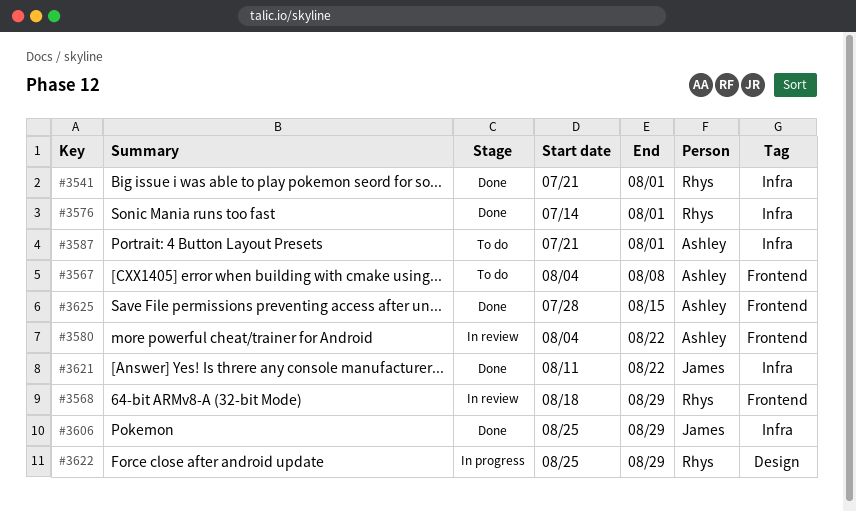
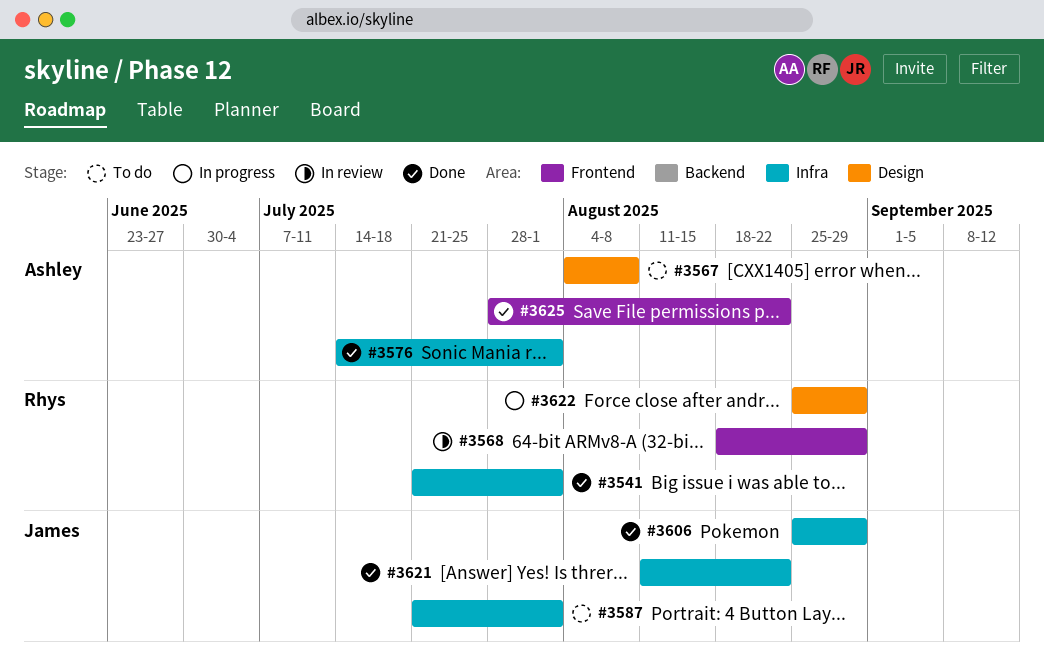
#3567, label: Frontend -> Design
#3576, owner: Rhys -> Ashley
#3580: present -> none
#3587, owner: Ashley -> James
#3625, due: Aug 15 -> Aug 22

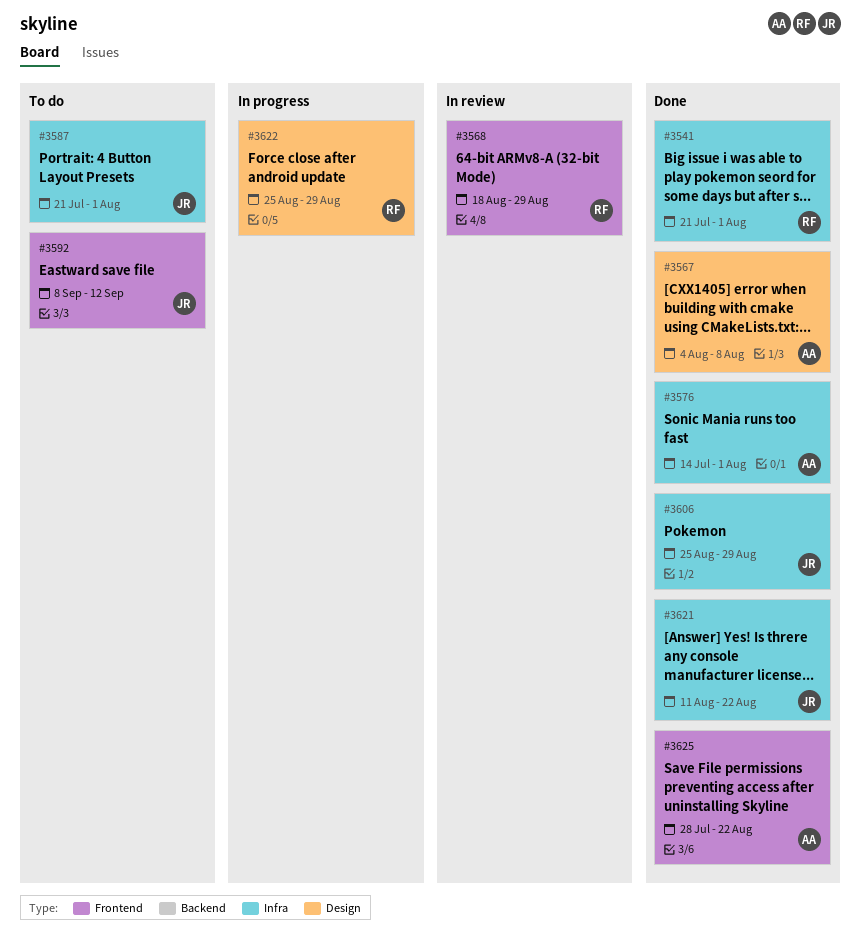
#3567, status: To do -> Done
#3592: none -> present

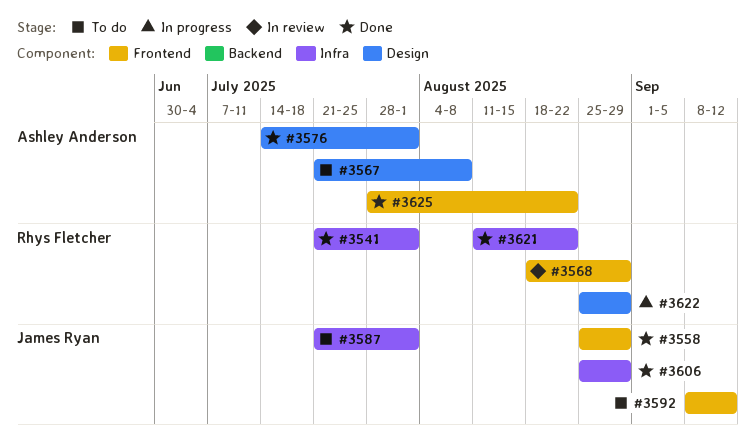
#3558: none -> present
#3567, status: Done -> To do
#3567, start: Aug 4 -> Jul 21
#3576, label: Infra -> Design
#3621, owner: James Ryan -> Rhys Fletcher

